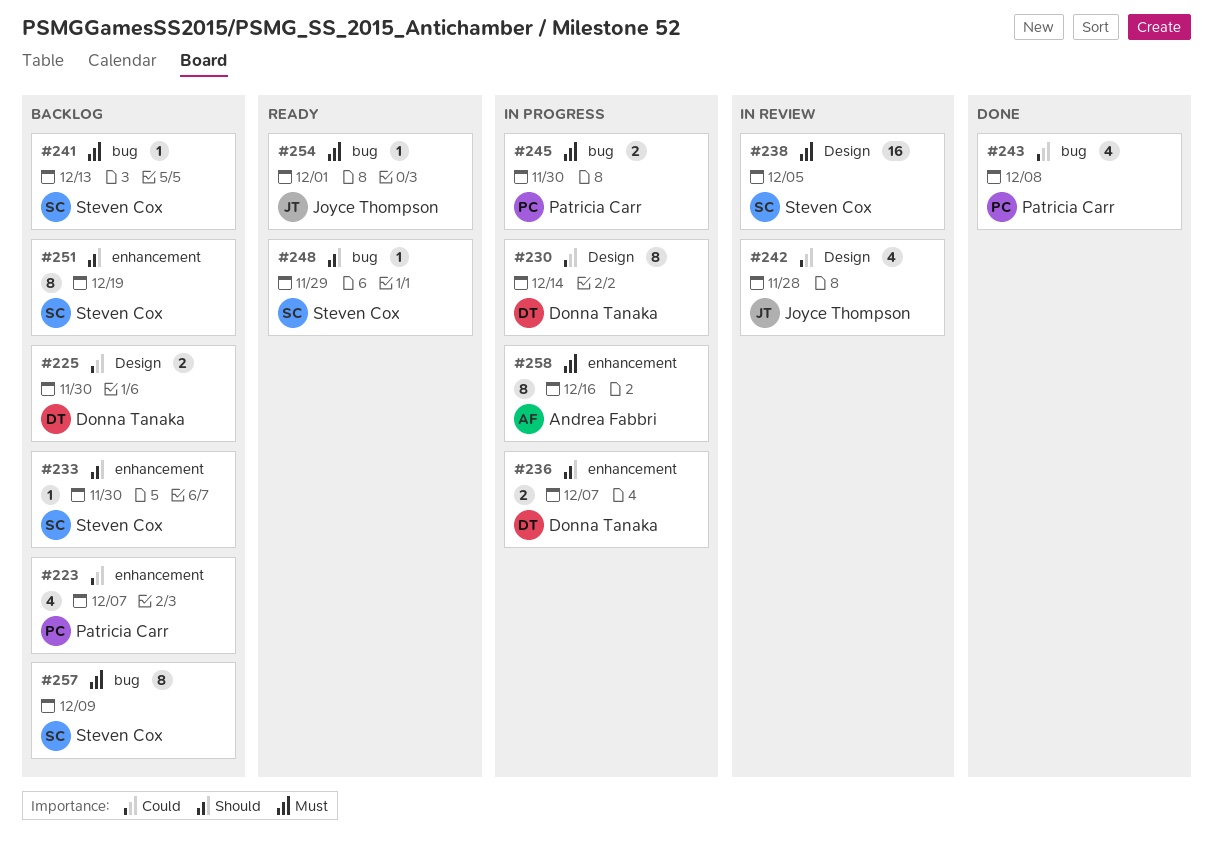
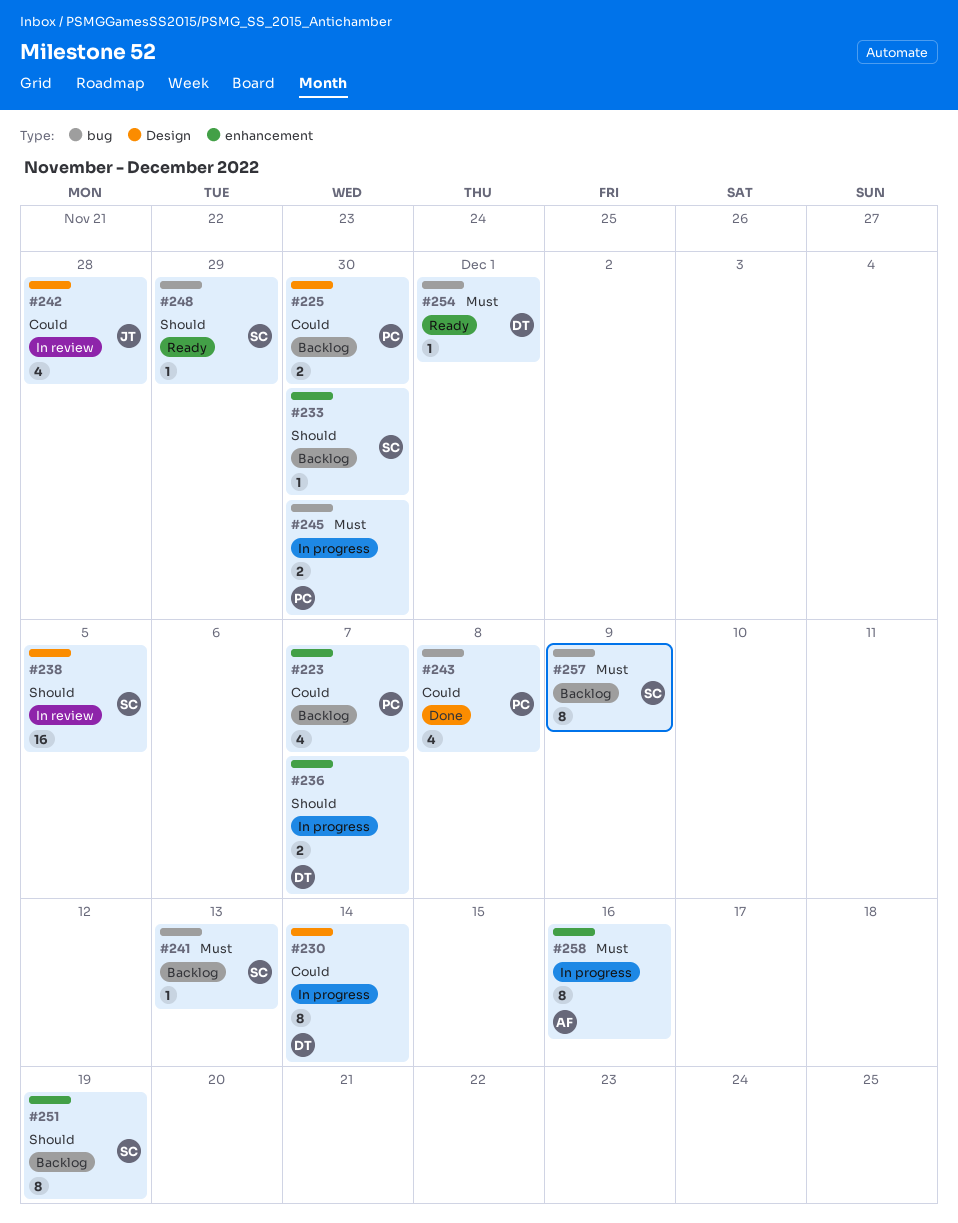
#225, owner: Donna Tanaka -> Patricia Carr
#238, priority: Must -> Should
#254, owner: Joyce Thompson -> Donna Tanaka

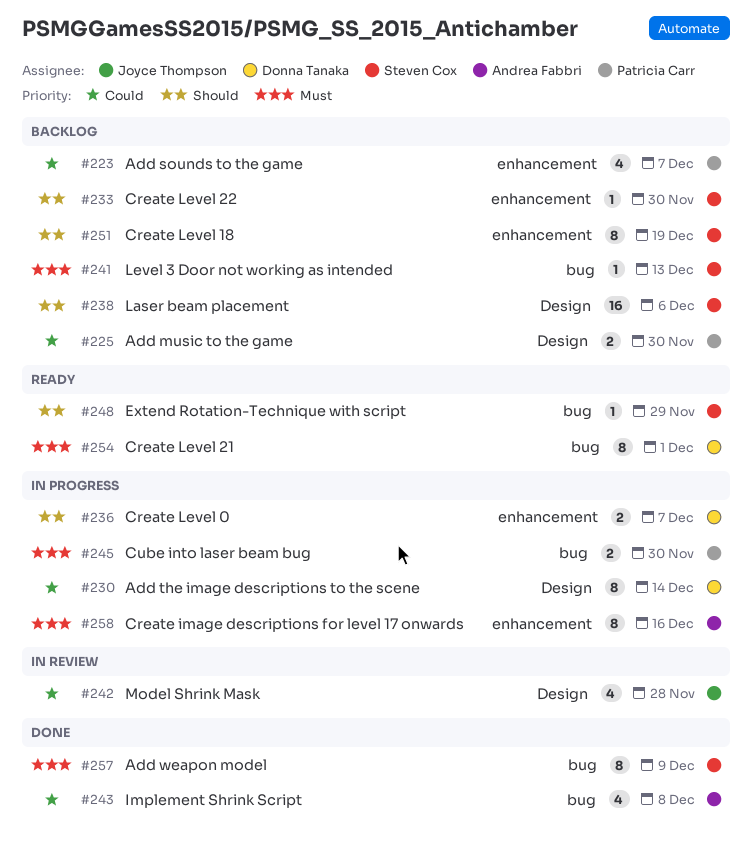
#238, status: In review -> Backlog
#238, due: Dec 5 -> Dec 6
#243, owner: Patricia Carr -> Andrea Fabbri
#254, estimate: 1 -> 8
#257, status: Backlog -> Done

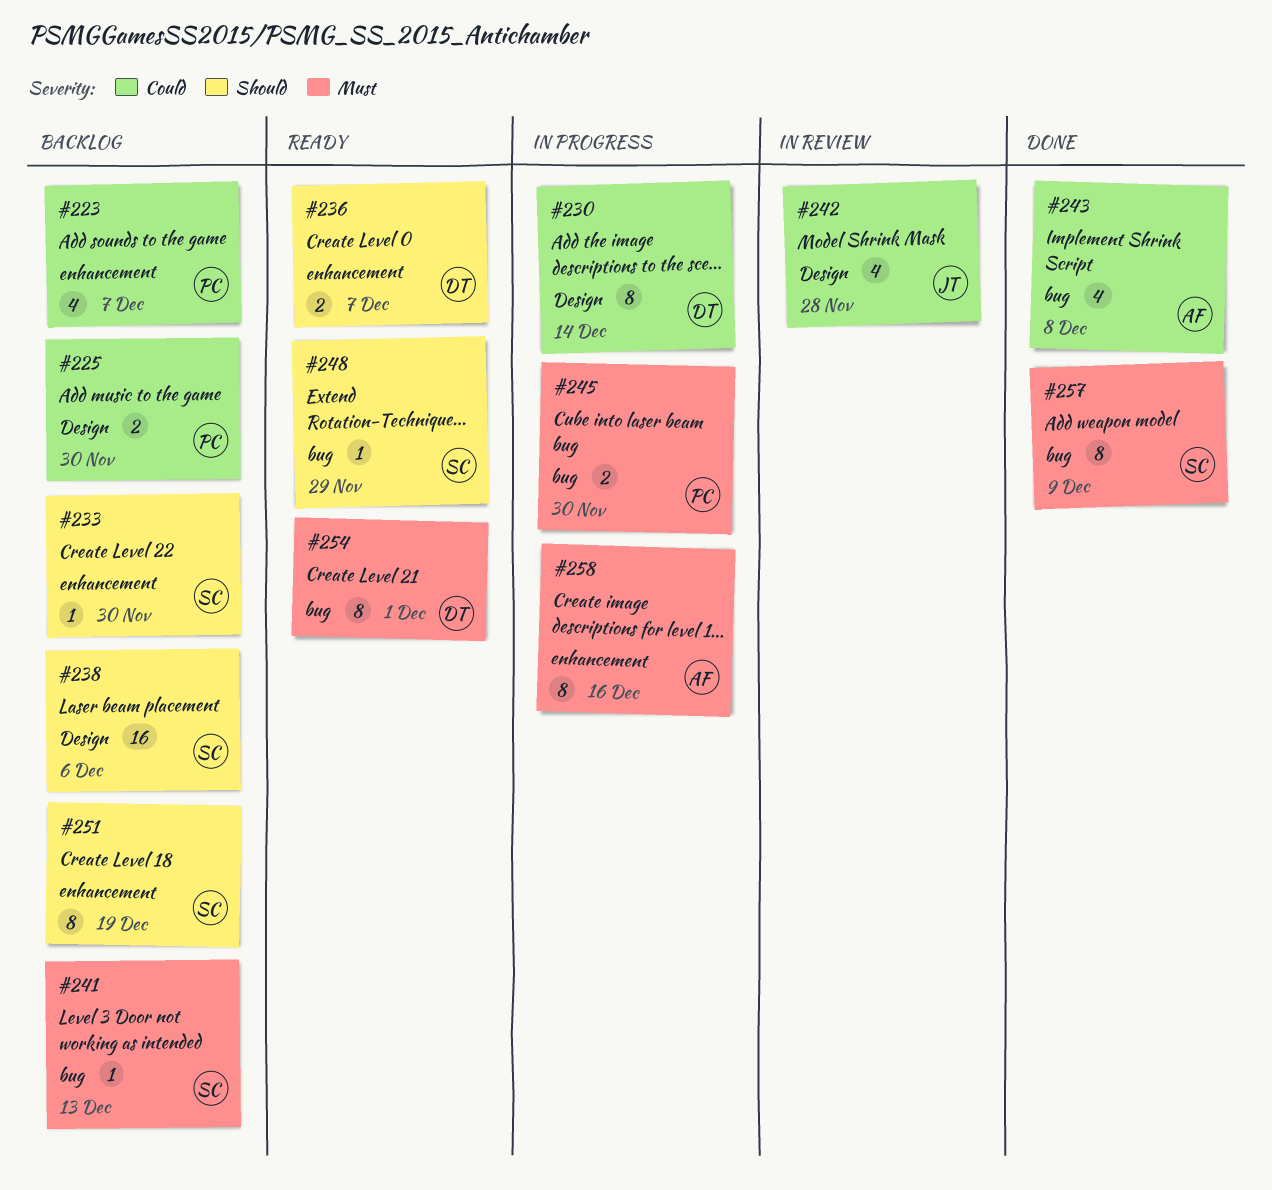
#236, status: In progress -> Ready

